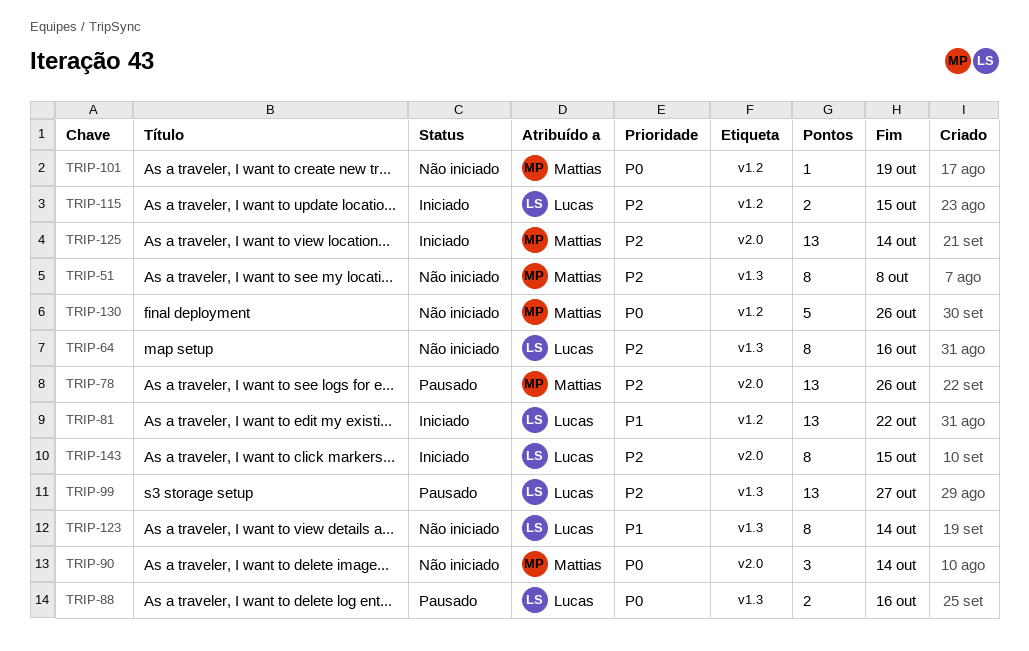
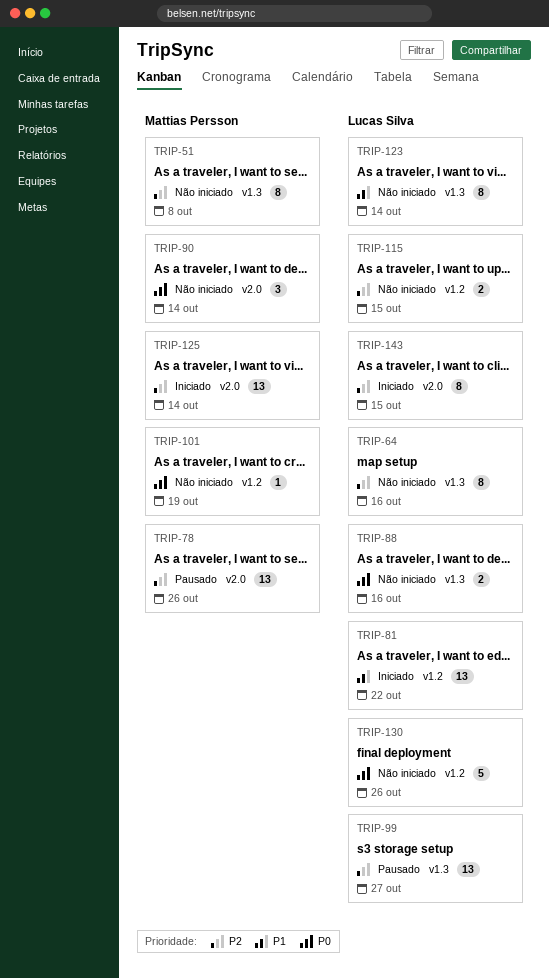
TRIP-88, status: Pausado -> Não iniciado
TRIP-115, status: Iniciado -> Não iniciado
TRIP-130, owner: Mattias Persson -> Lucas Silva

